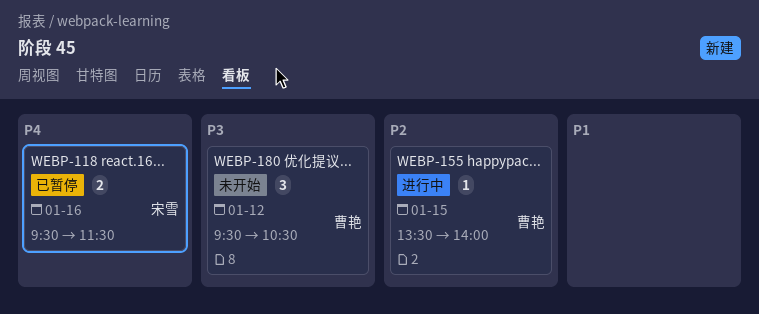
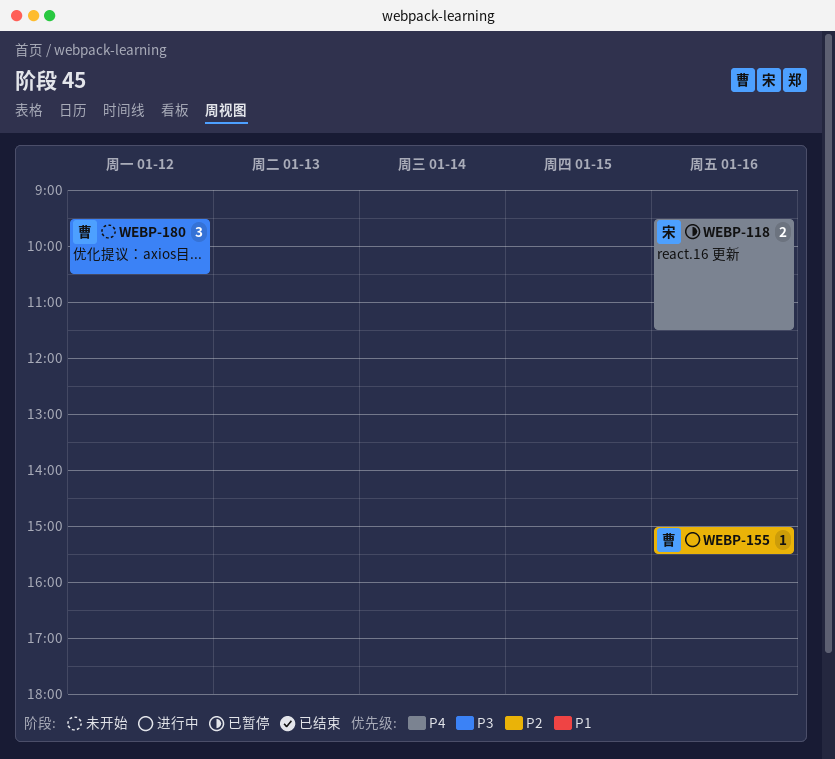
WEBP-155, day: Jan 15 -> Jan 16
WEBP-155, begins: 13:30 -> 15:00
WEBP-155, ends: 14:00 -> 15:30

